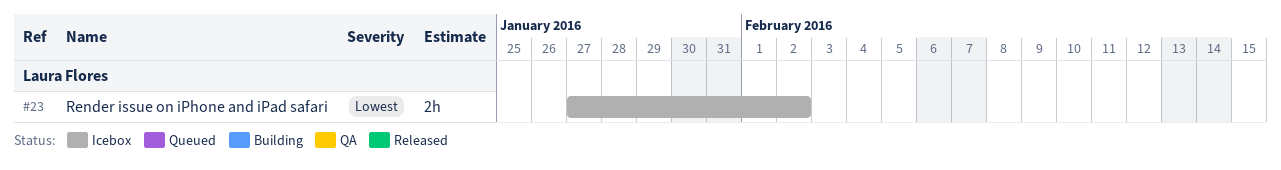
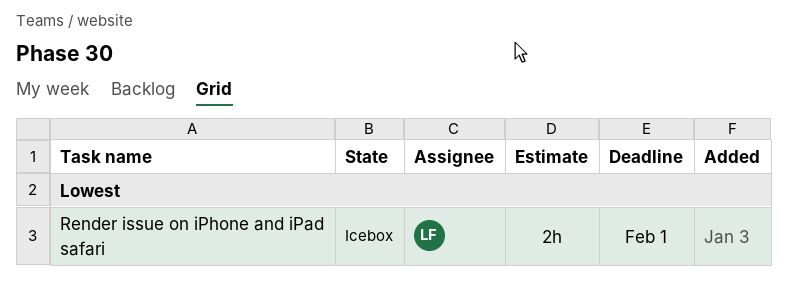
Render issue on iPhone and iPad safari, due: Feb 2 -> Feb 1

